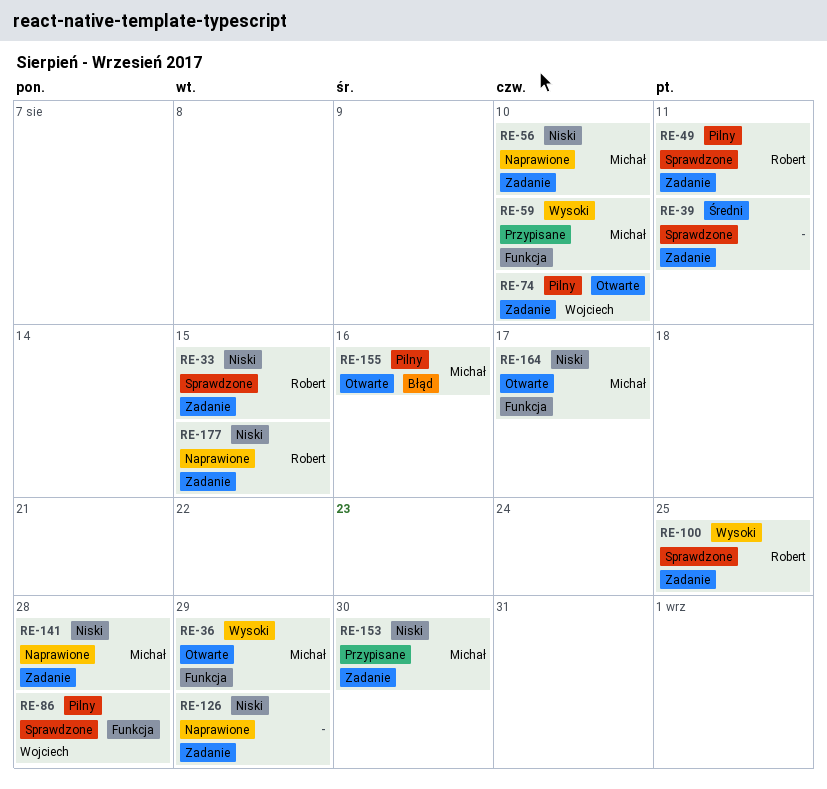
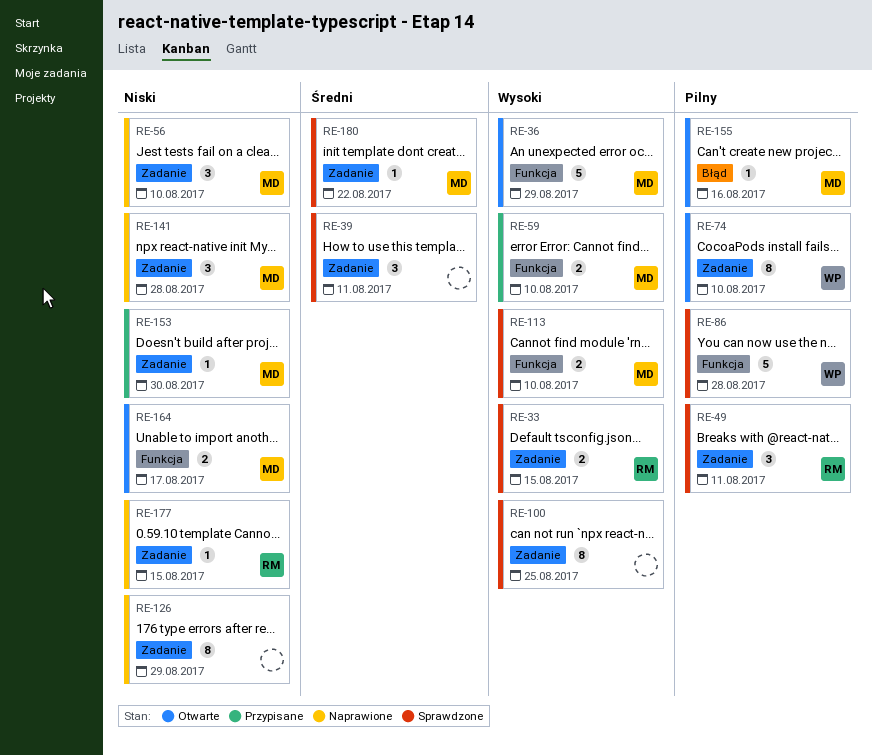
RE-33, priority: Niski -> Wysoki
RE-100, owner: Robert -> none
RE-113: none -> present
RE-180: none -> present

